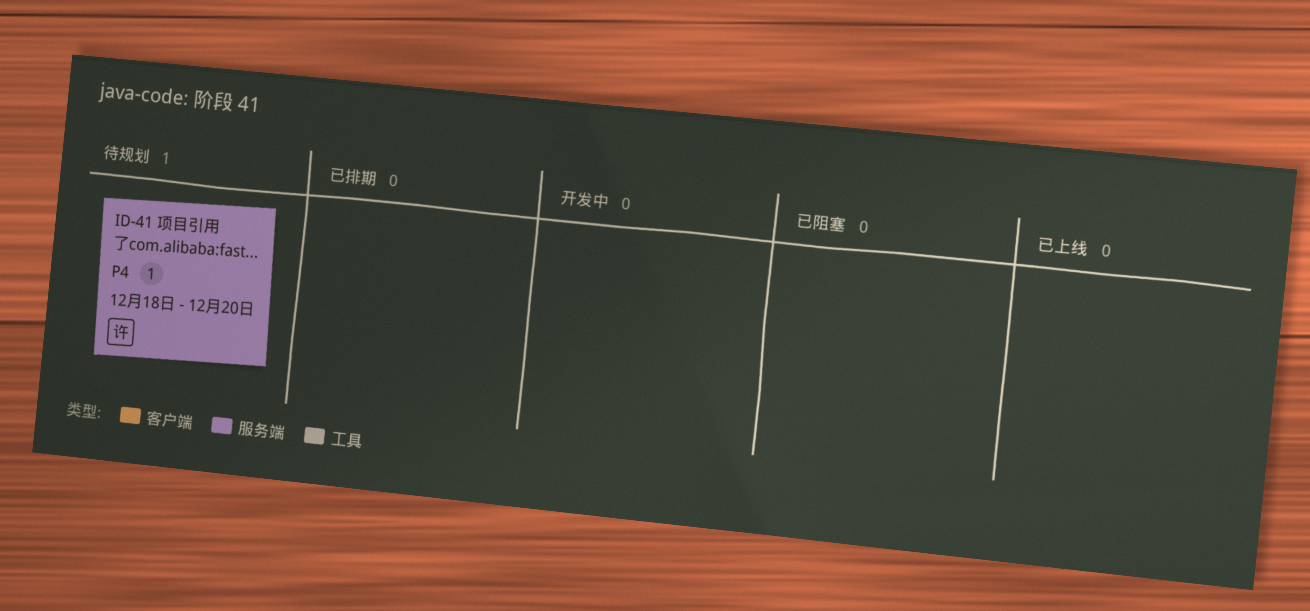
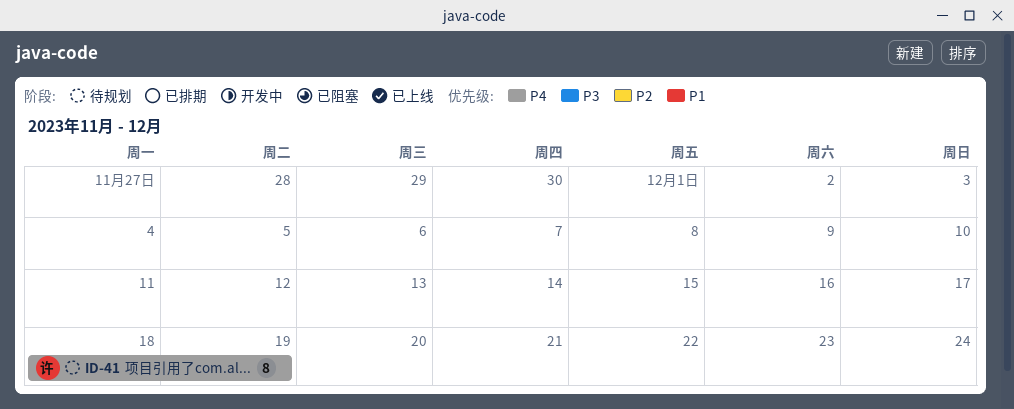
ID-41, estimate: 1 -> 8
ID-41, due: Dec 20 -> Dec 19

